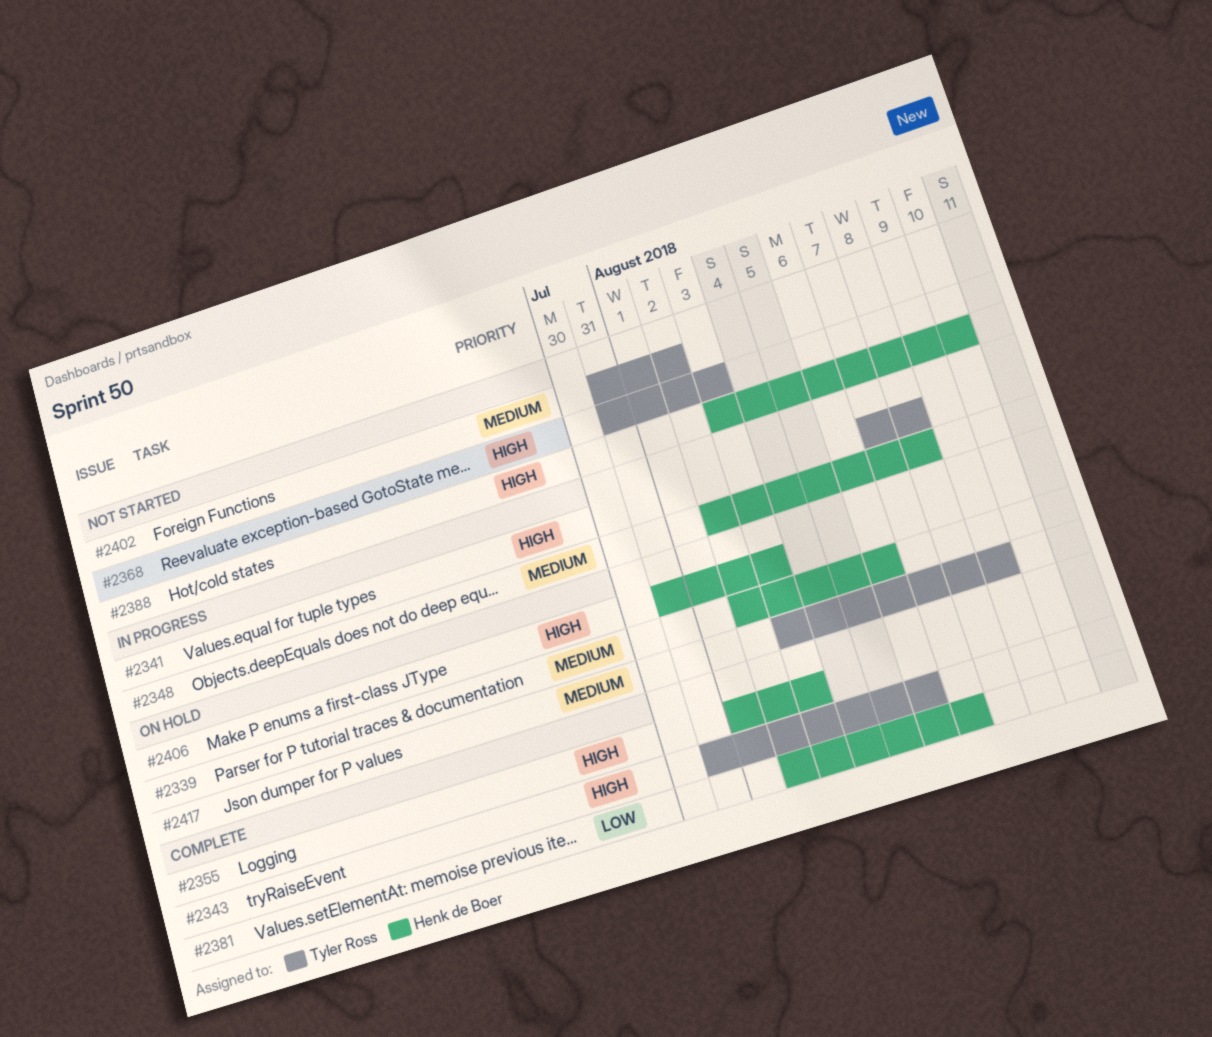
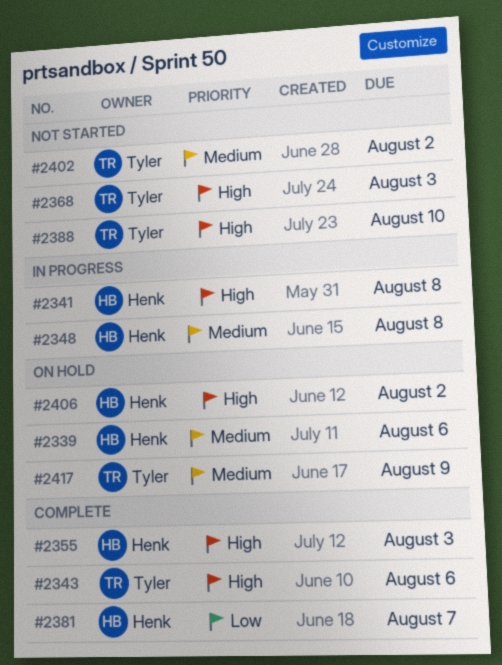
#2341, owner: Tyler Ross -> Henk de Boer
#2388, owner: Henk de Boer -> Tyler Ross
#2406, due: Aug 3 -> Aug 2

